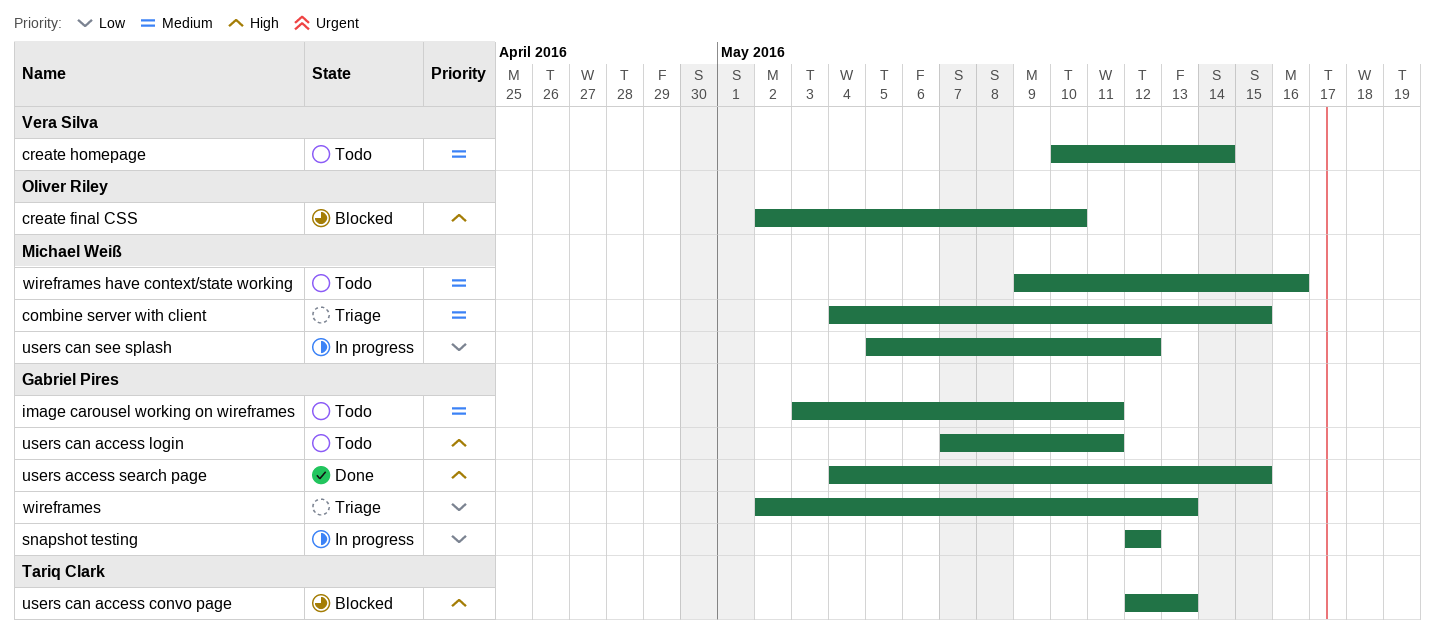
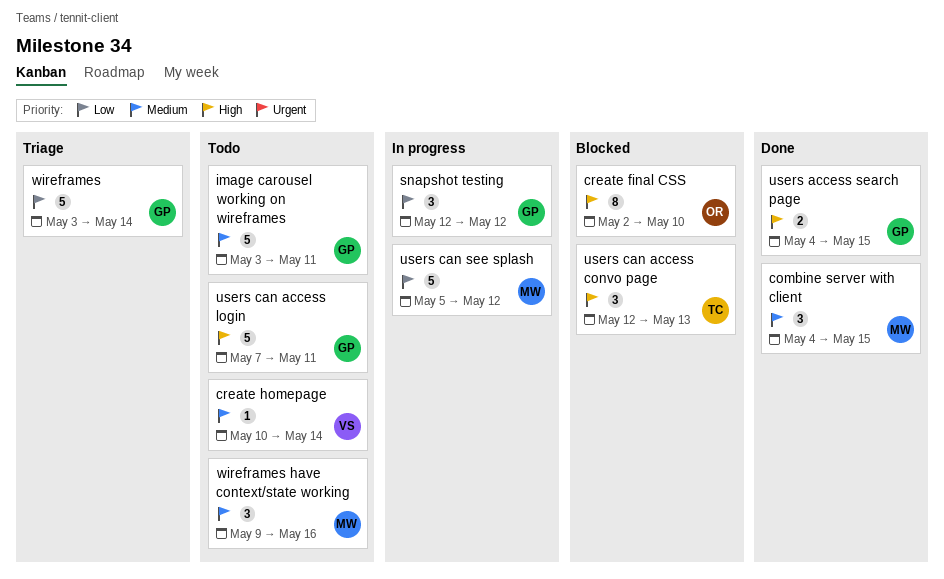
combine server with client, status: Triage -> Done
wireframes, start: May 2 -> May 3
wireframes, due: May 13 -> May 14

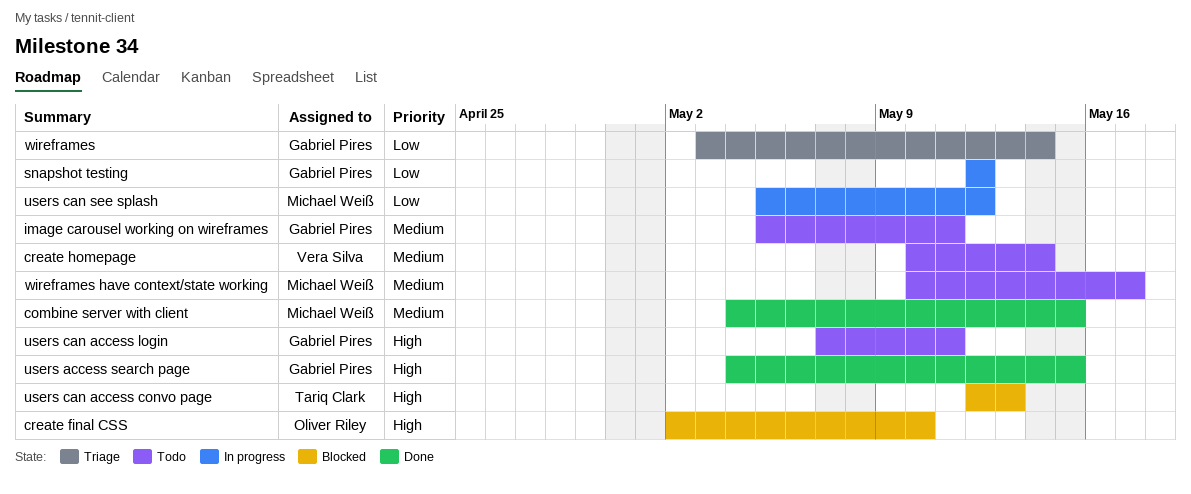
image carousel working on wireframes, start: May 3 -> May 5
wireframes have context/state working, start: May 9 -> May 10
wireframes have context/state working, due: May 16 -> May 17

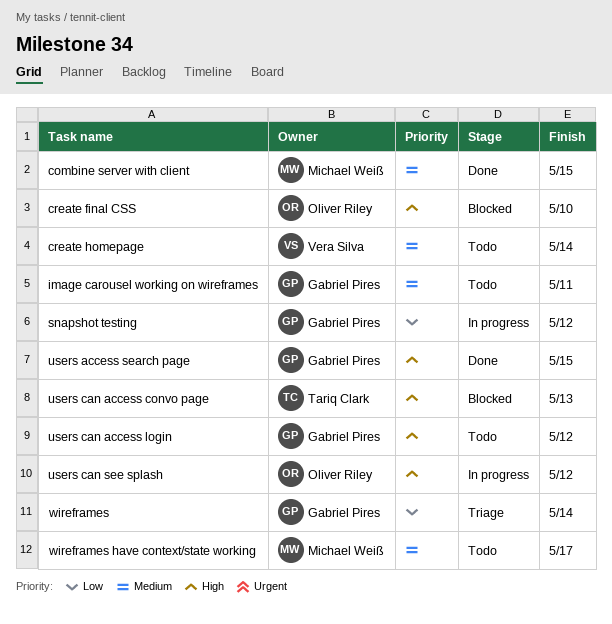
users can access login, due: May 11 -> May 12
users can see splash, owner: Michael Weiß -> Oliver Riley
users can see splash, priority: Low -> High

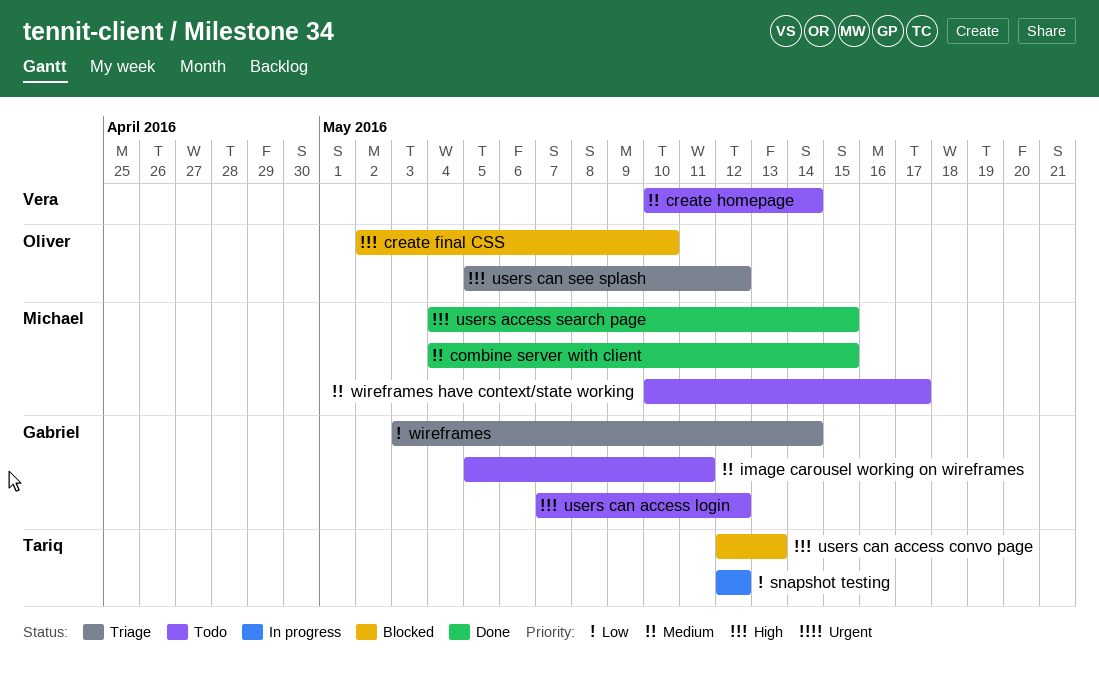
snapshot testing, owner: Gabriel Pires -> Tariq Clark
users access search page, owner: Gabriel Pires -> Michael Weiß
users can see splash, status: In progress -> Triage

